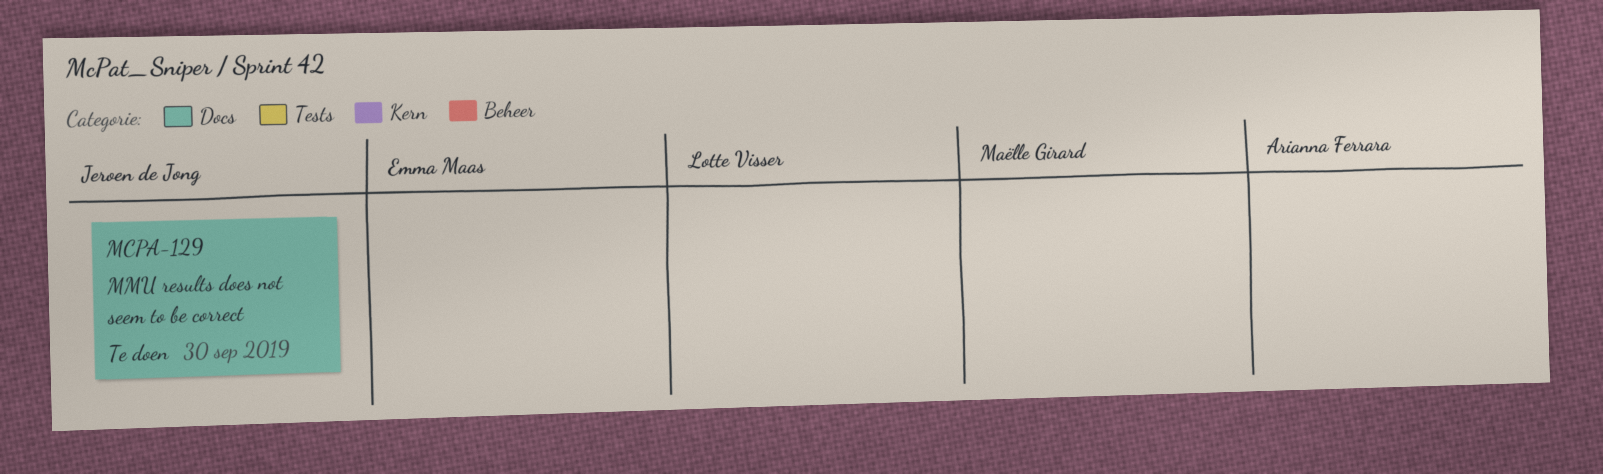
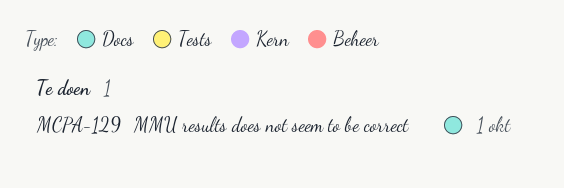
MCPA-129, due: Sep 30 -> Oct 1

